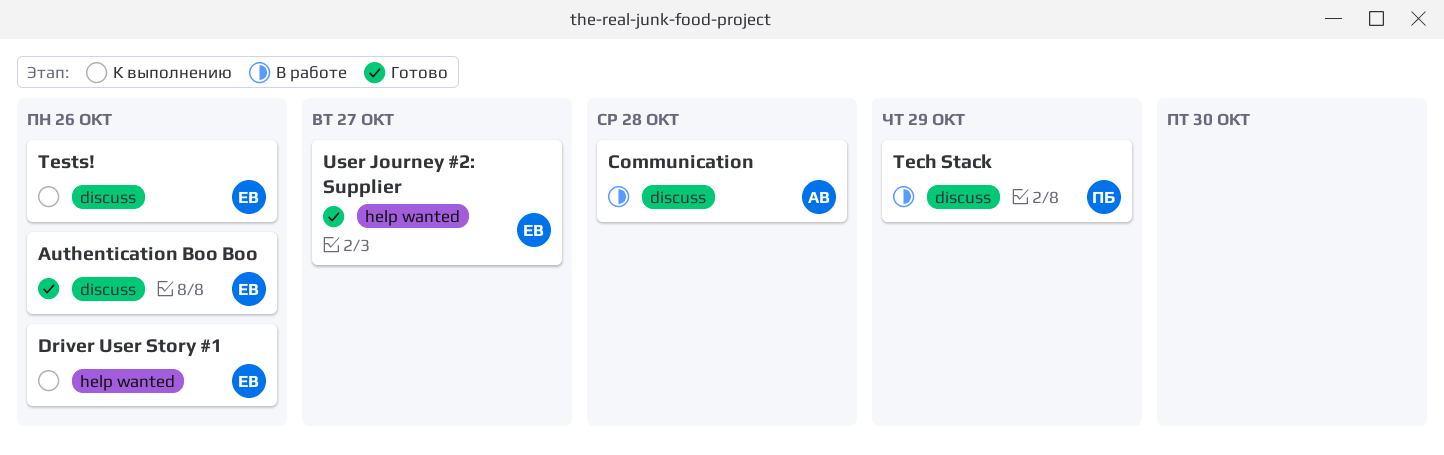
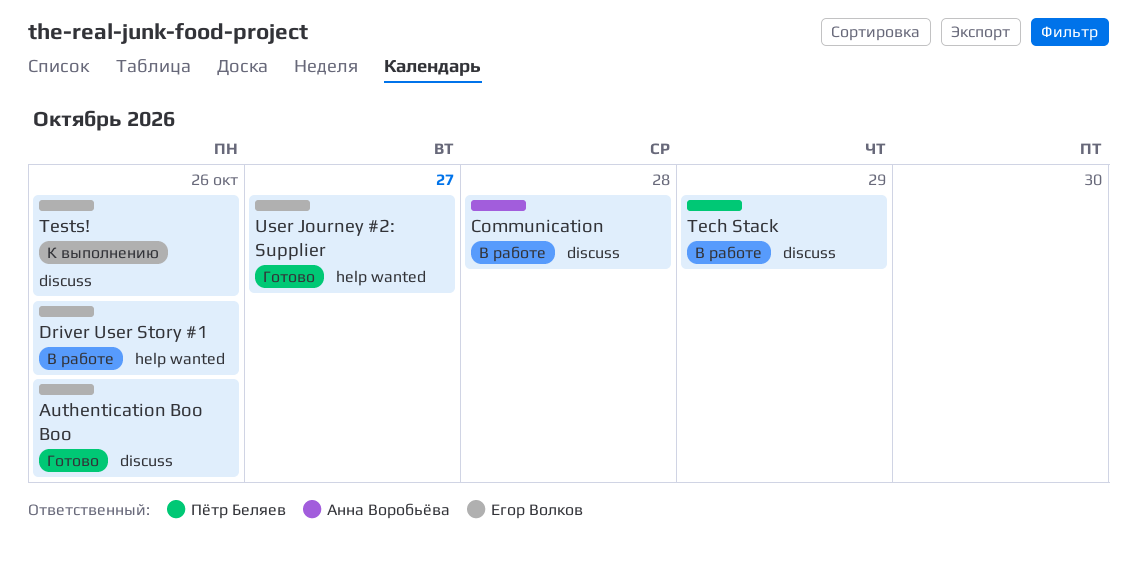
Driver User Story #1, status: К выполнению -> В работе

